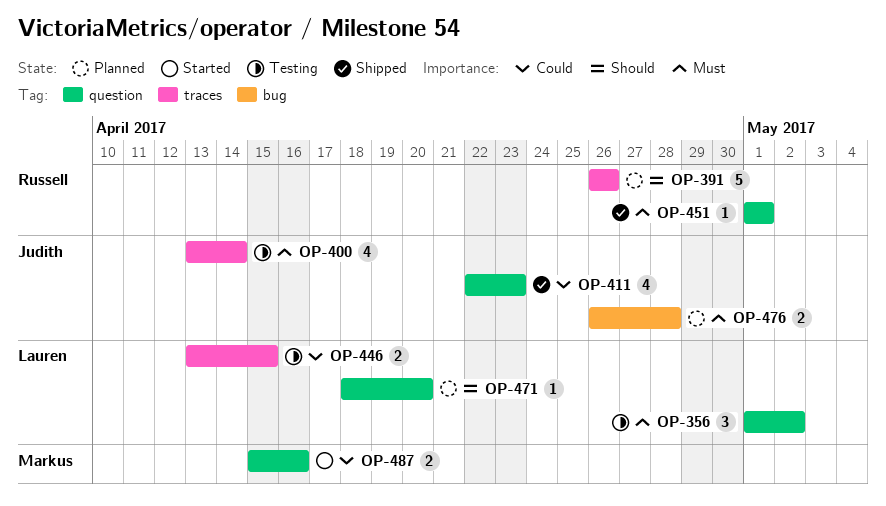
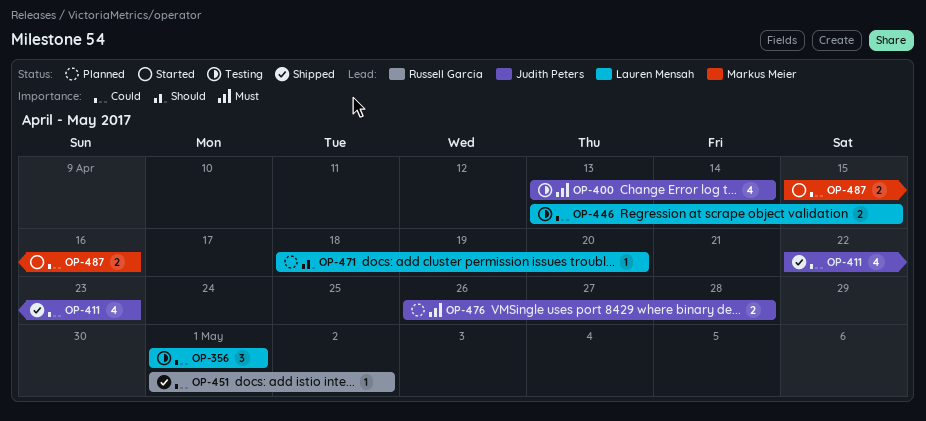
OP-356, priority: Must -> Could
OP-356, due: May 2 -> May 1
OP-391: present -> none
OP-451, priority: Must -> Could
OP-451, due: May 1 -> May 2

